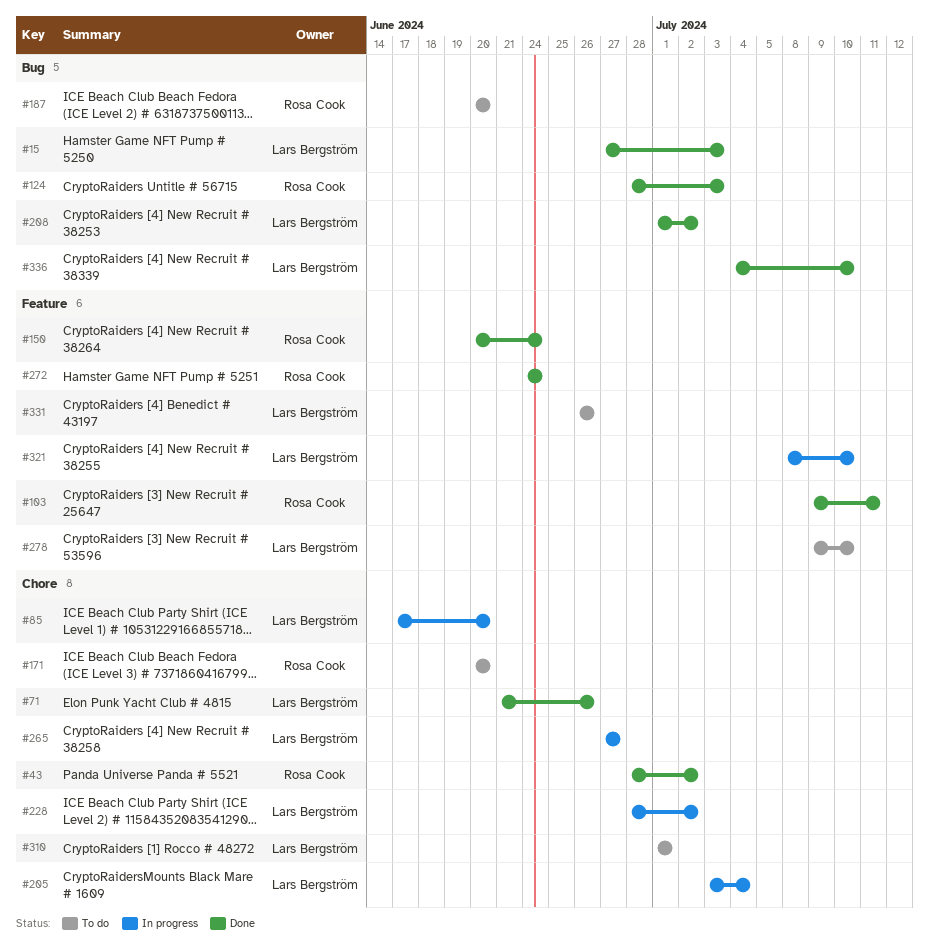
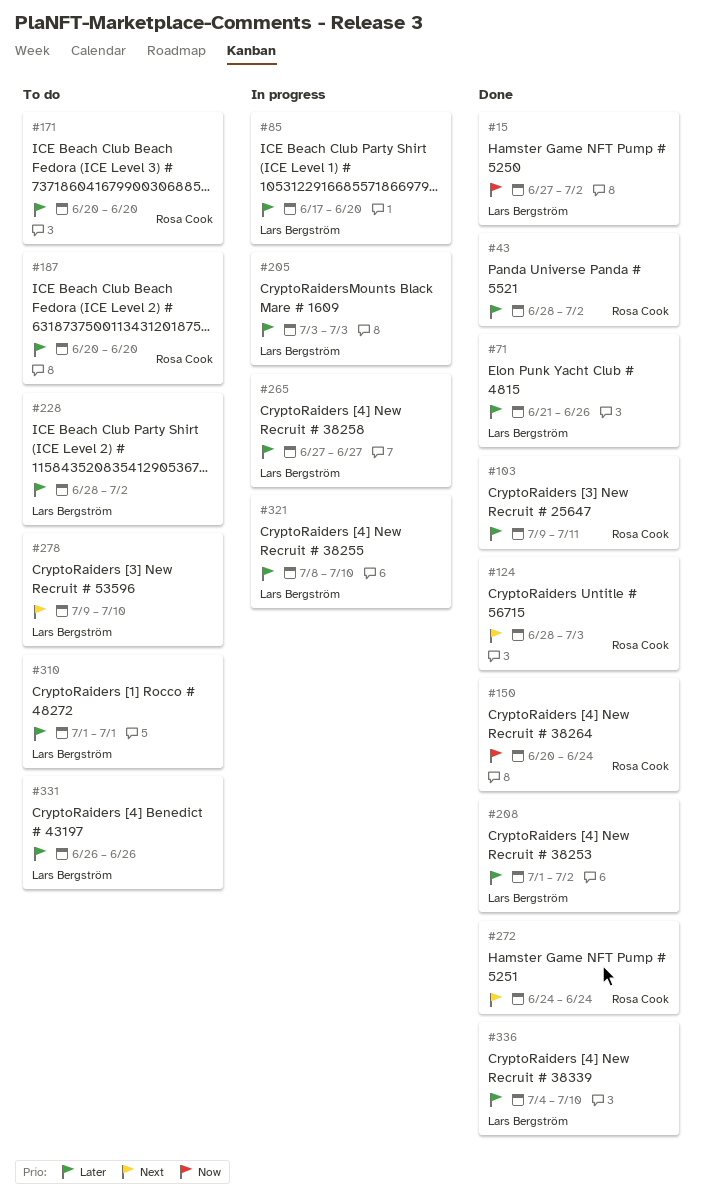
#15, due: Jul 3 -> Jul 2
#205, due: Jul 4 -> Jul 3
#228, status: In progress -> To do

